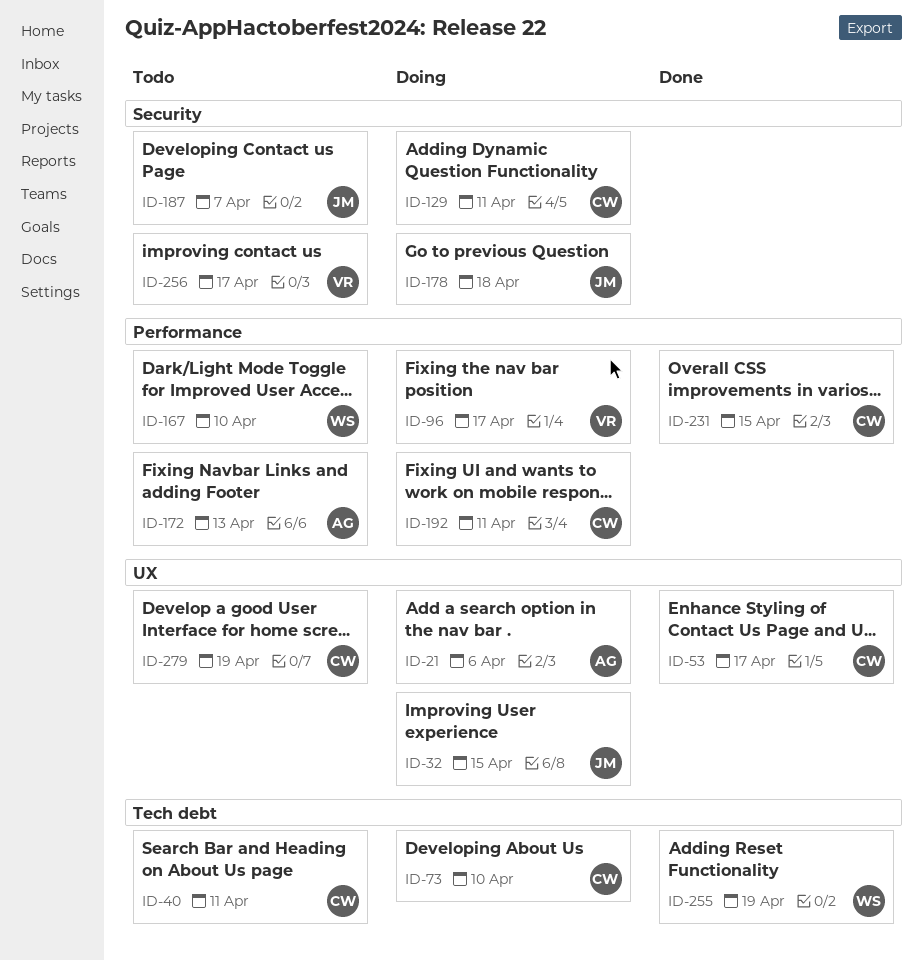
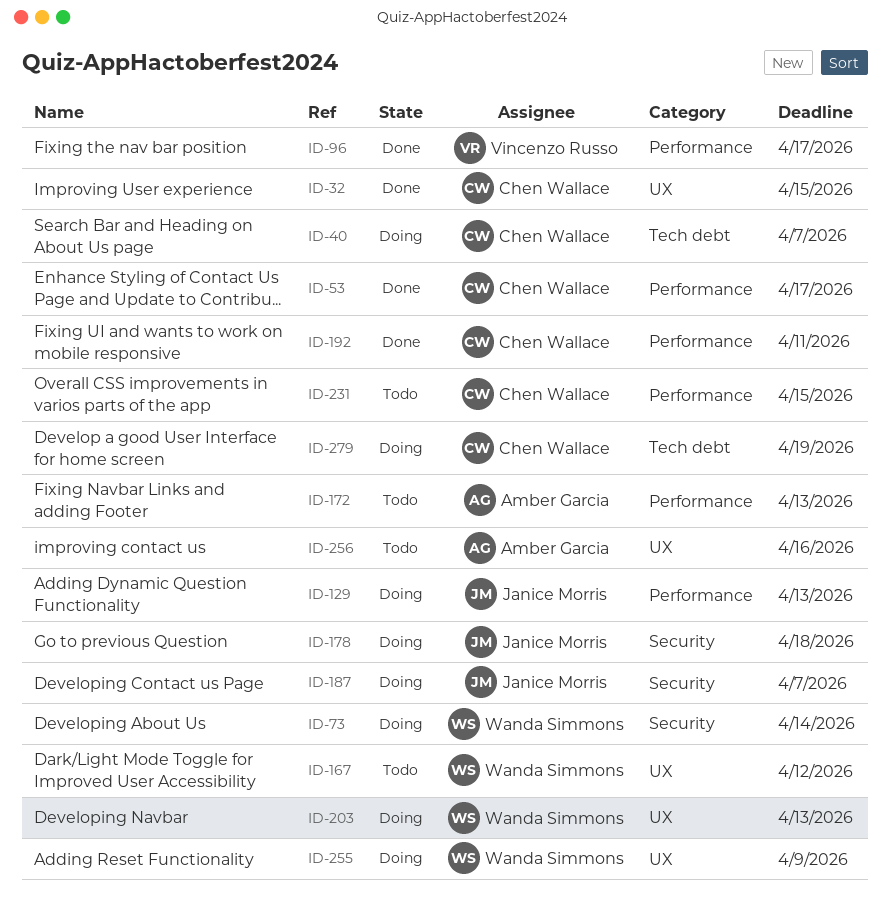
ID-21: present -> none
ID-32, status: Doing -> Done
ID-32, owner: Janice Morris -> Chen Wallace
ID-40, status: Todo -> Doing
ID-40, due: Apr 11 -> Apr 7
ID-53, label: UX -> Performance
ID-73, owner: Chen Wallace -> Wanda Simmons
ID-73, label: Tech debt -> Security
ID-73, due: Apr 10 -> Apr 14
ID-96, status: Doing -> Done
ID-129, owner: Chen Wallace -> Janice Morris
ID-129, label: Security -> Performance
ID-129, due: Apr 11 -> Apr 13
ID-167, label: Performance -> UX
ID-167, due: Apr 10 -> Apr 12
ID-187, status: Todo -> Doing
ID-192, status: Doing -> Done
ID-203: none -> present
ID-231, status: Done -> Todo
ID-255, status: Done -> Doing
ID-255, label: Tech debt -> UX
ID-255, due: Apr 19 -> Apr 9
ID-256, owner: Vincenzo Russo -> Amber Garcia
ID-256, label: Security -> UX
ID-256, due: Apr 17 -> Apr 16
ID-279, status: Todo -> Doing
ID-279, label: UX -> Tech debt

